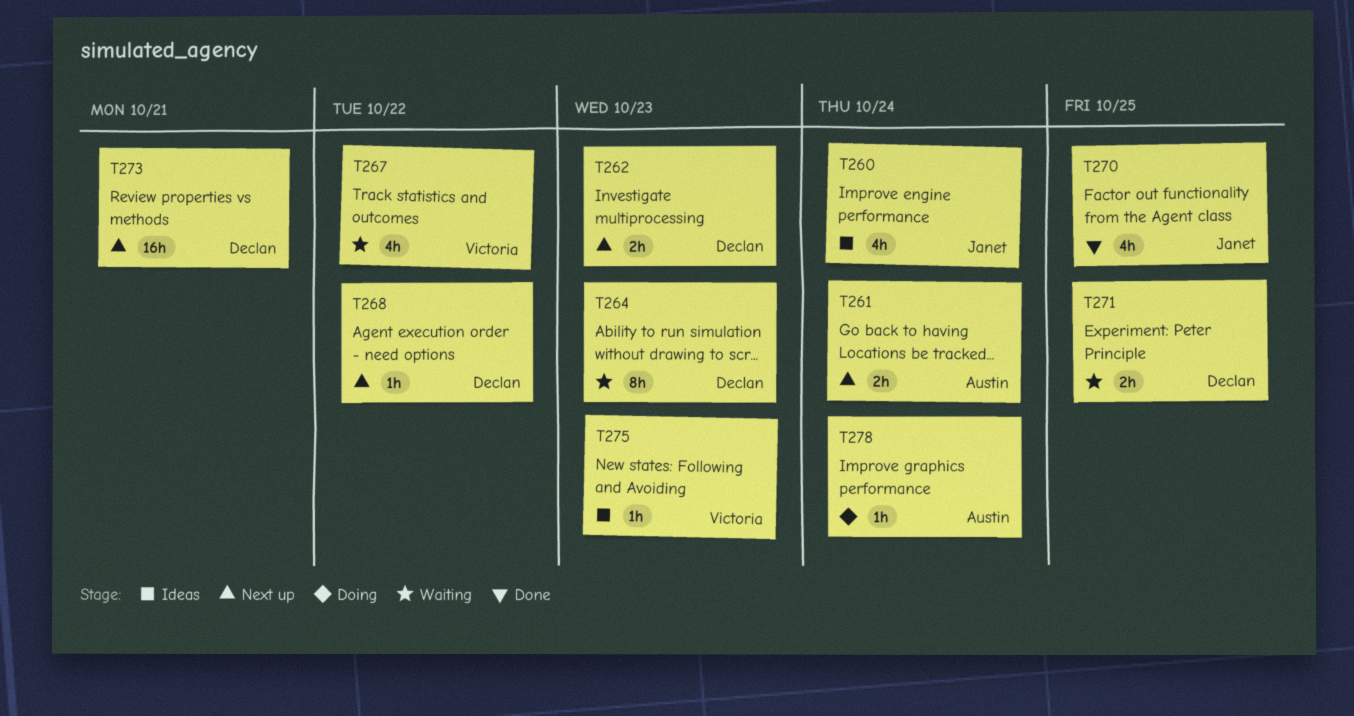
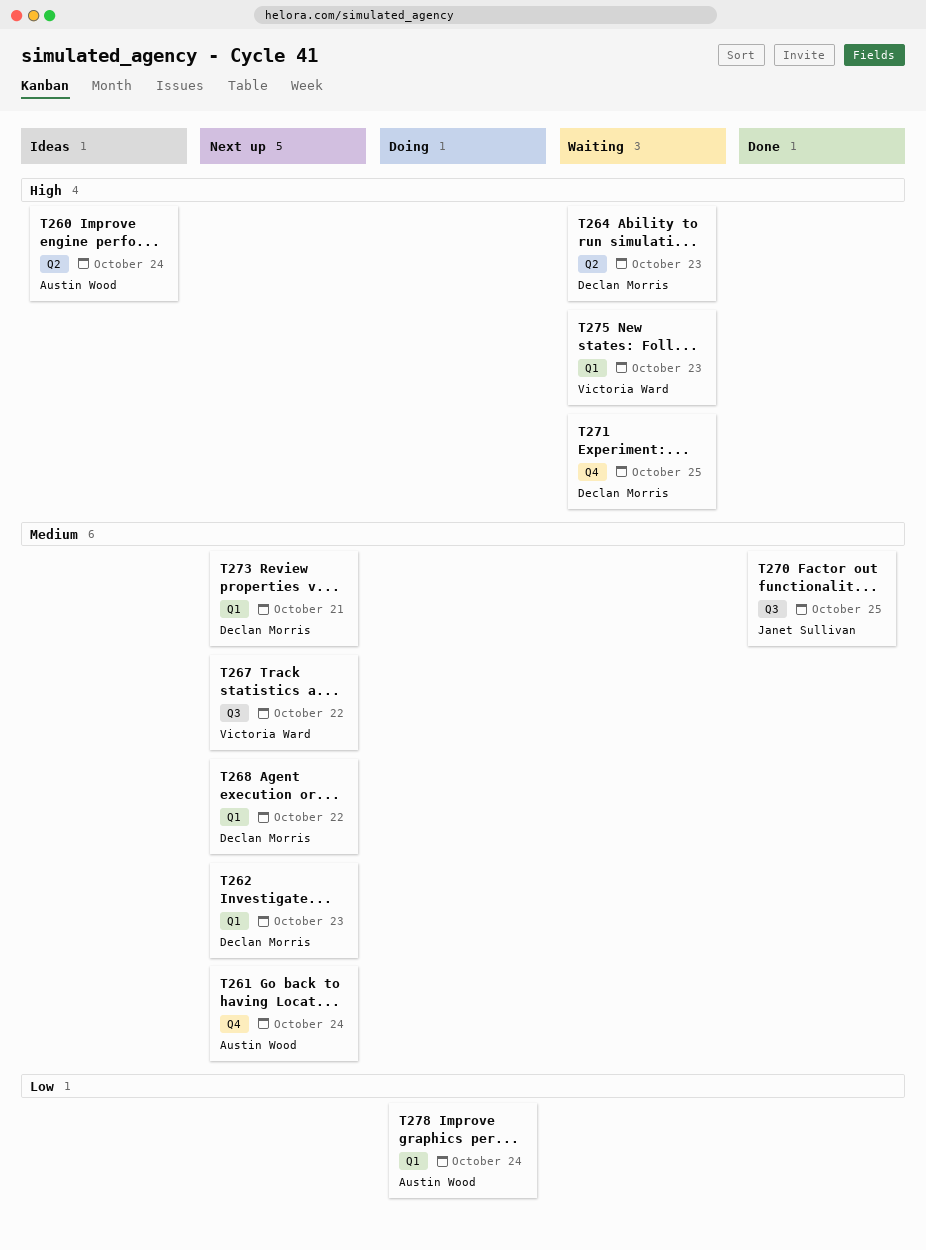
T260, owner: Janet Sullivan -> Austin Wood
T267, status: Waiting -> Next up
T275, status: Ideas -> Waiting

